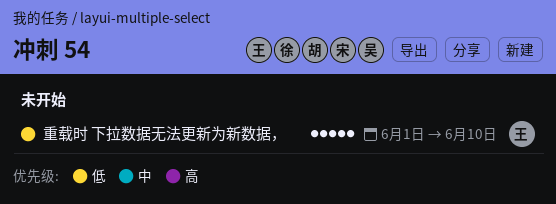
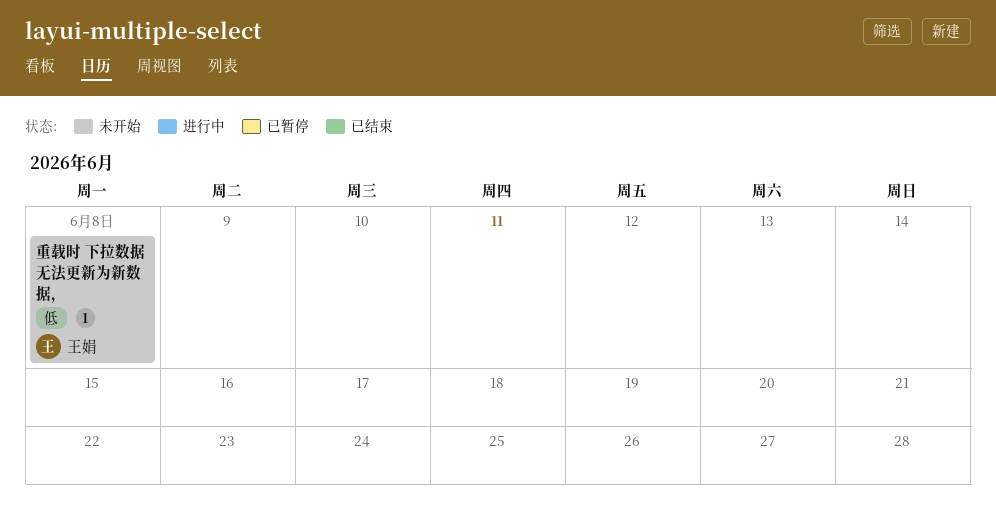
重载时 下拉数据无法更新为新数据，, estimate: 5 -> 1
重载时 下拉数据无法更新为新数据，, due: Jun 10 -> Jun 8

